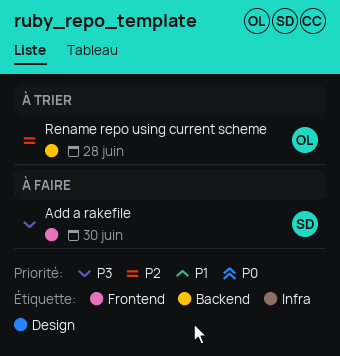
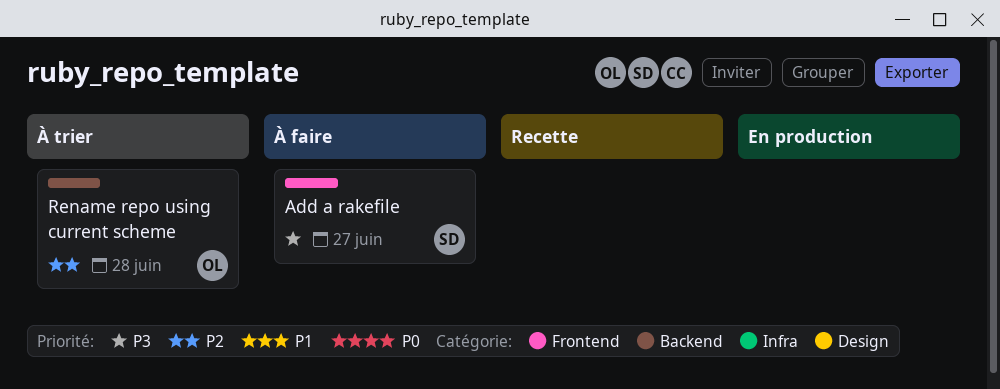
Add a rakefile, due: Jun 30 -> Jun 27

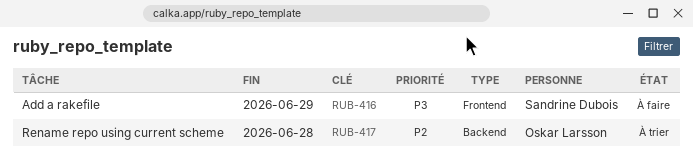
Add a rakefile, due: Jun 27 -> Jun 29

